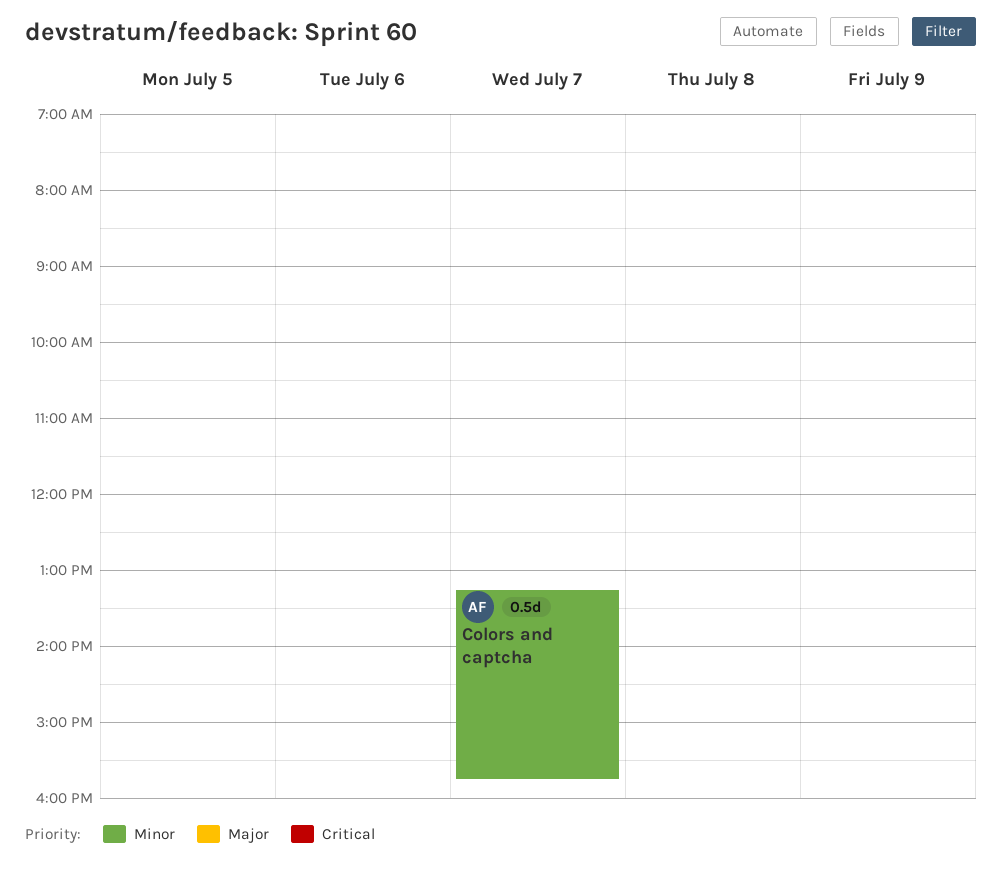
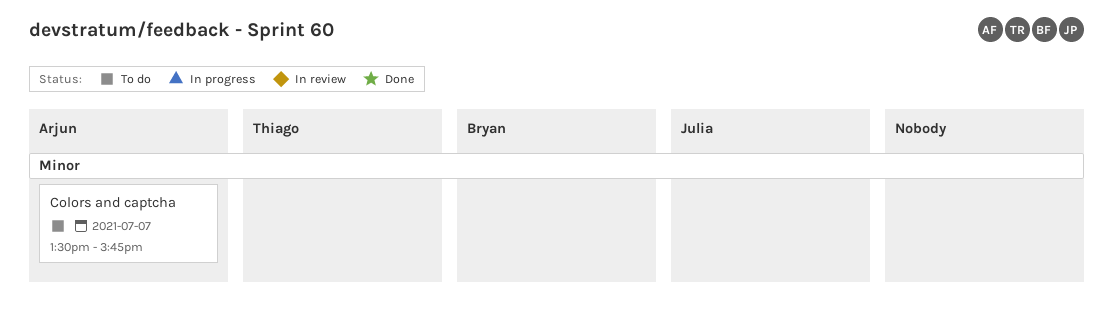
Colors and captcha, begins: 13:15 -> 13:30

